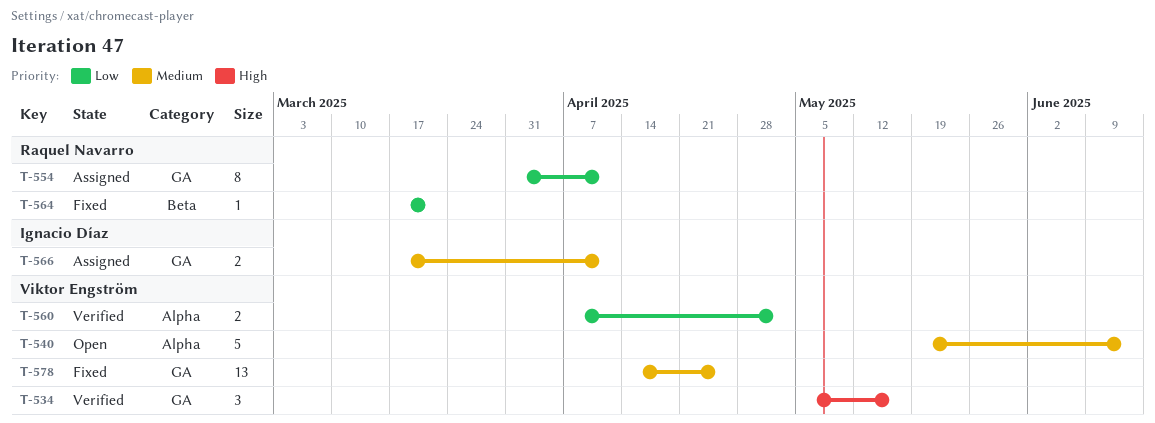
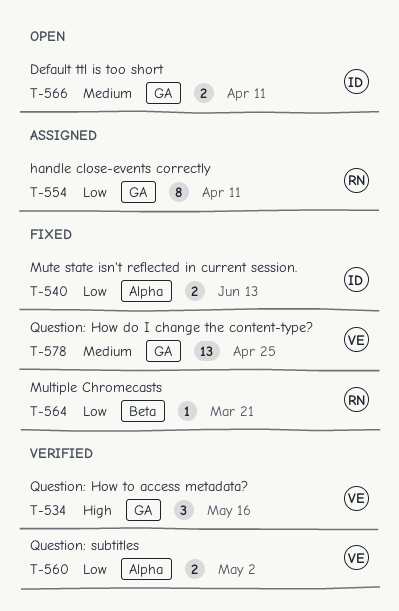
T-540, status: Open -> Fixed
T-540, owner: Viktor Engström -> Ignacio Díaz
T-540, priority: Medium -> Low
T-540, estimate: 5 -> 2
T-566, status: Assigned -> Open

